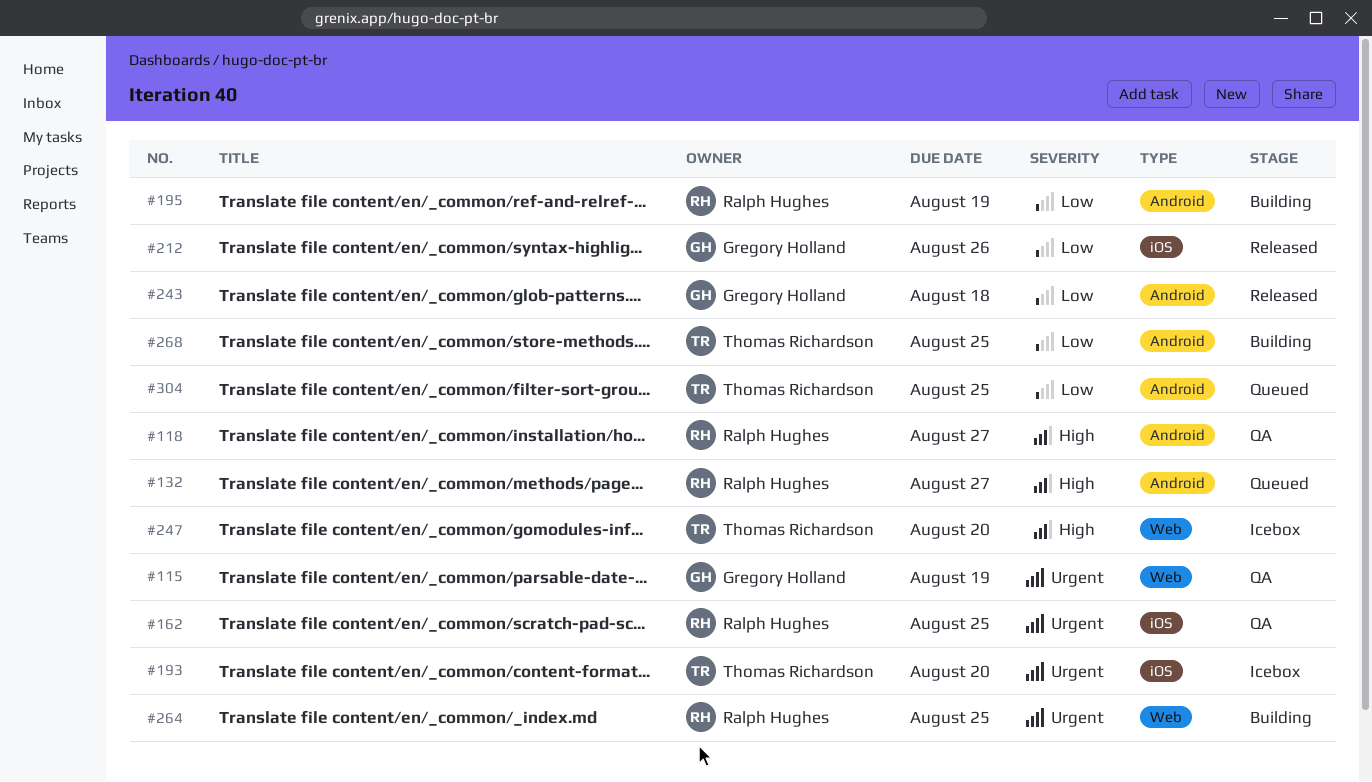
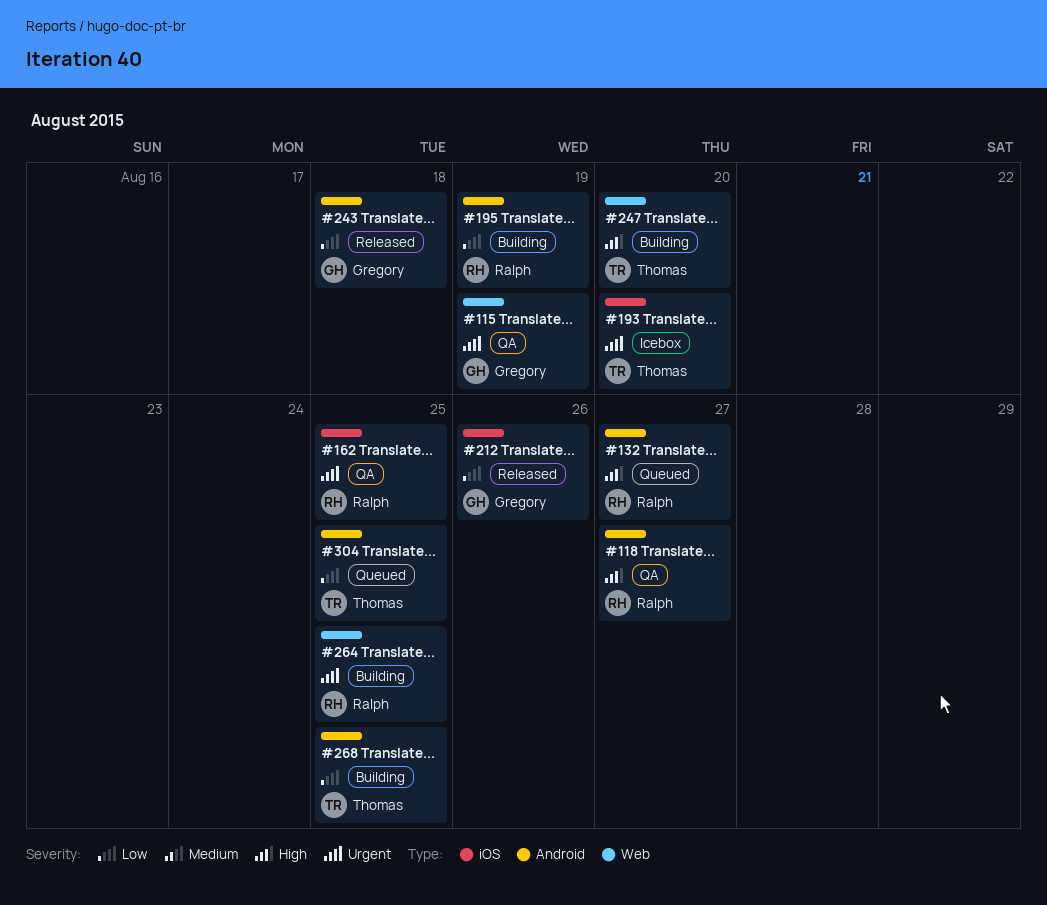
#247, status: Icebox -> Building

